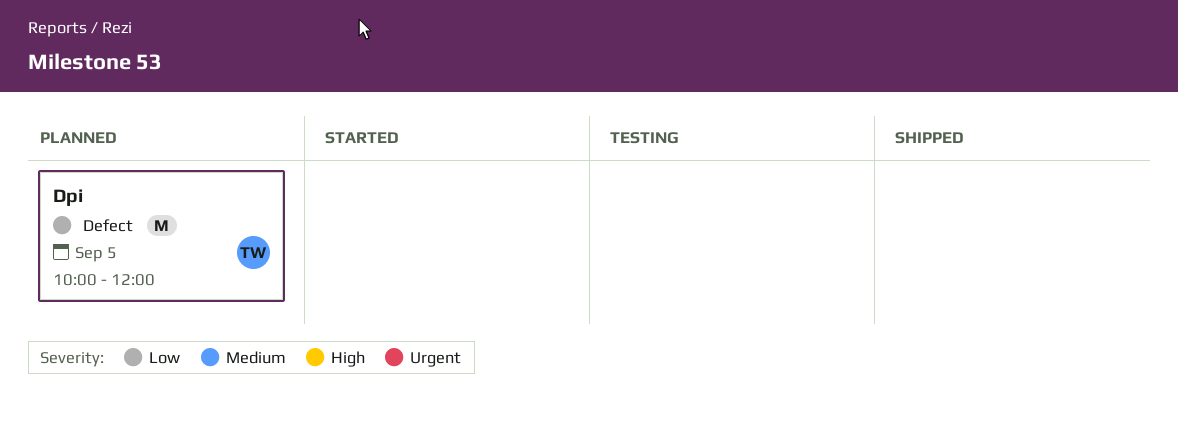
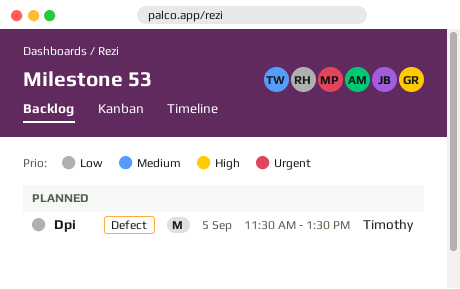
Dpi, begins: 10:00 -> 11:30
Dpi, ends: 12:00 -> 13:30

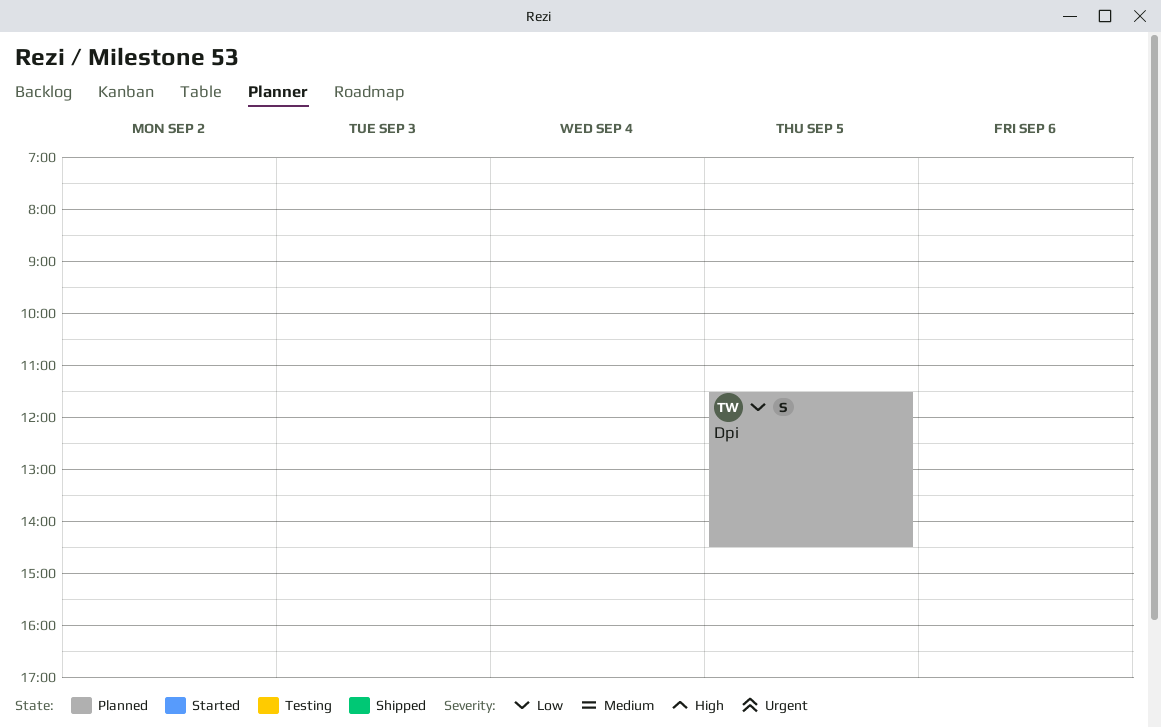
Dpi, estimate: M -> S
Dpi, ends: 13:30 -> 14:30

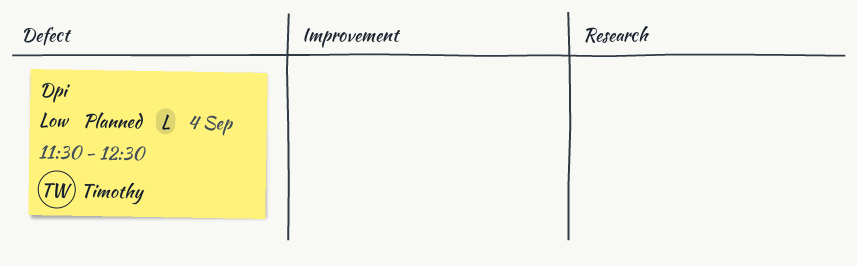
Dpi, estimate: S -> L
Dpi, day: Sep 5 -> Sep 4
Dpi, ends: 14:30 -> 12:30

